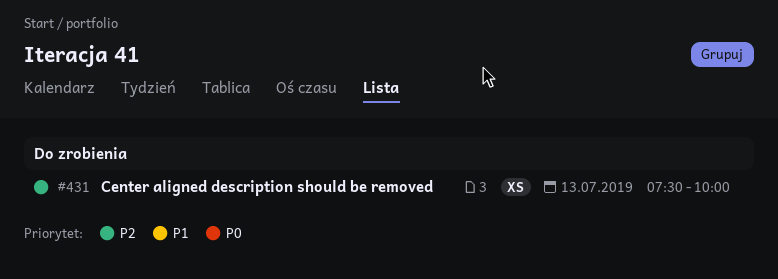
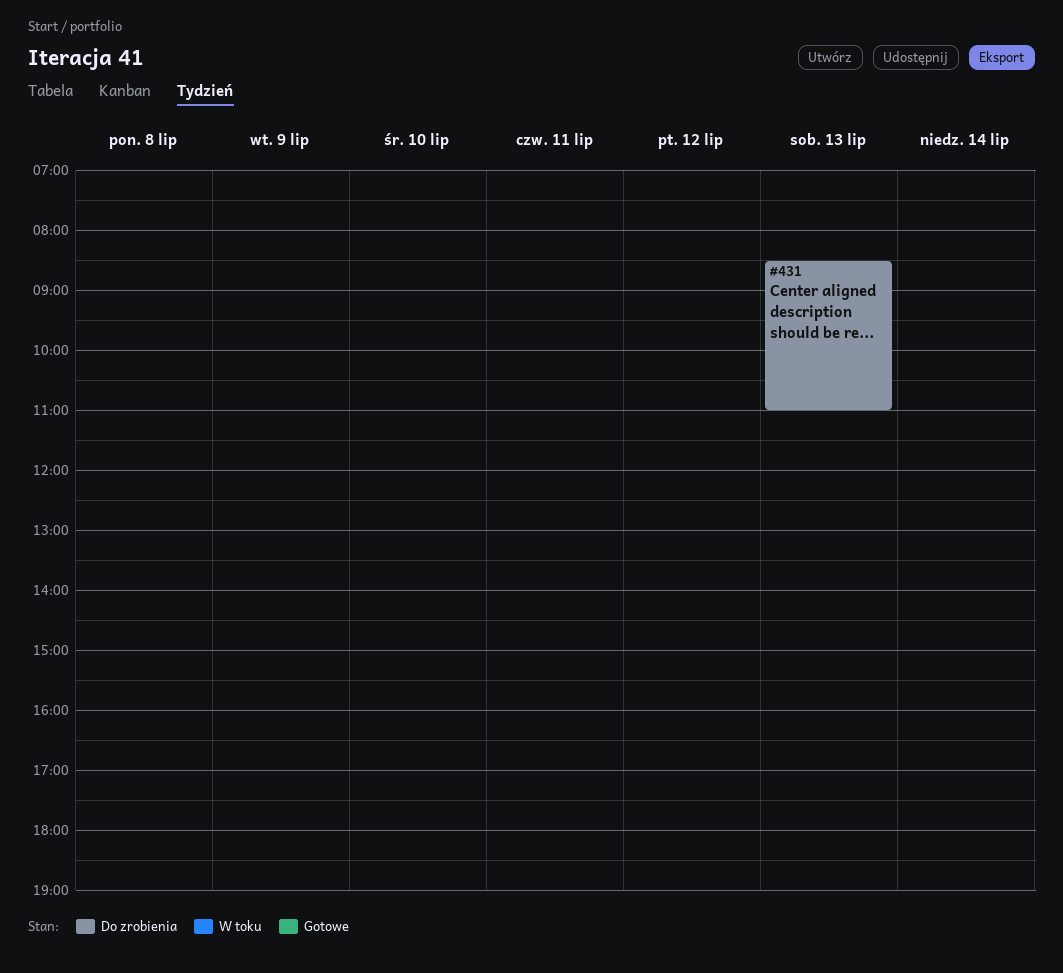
#431, begins: 07:30 -> 08:30
#431, ends: 10:00 -> 11:00

